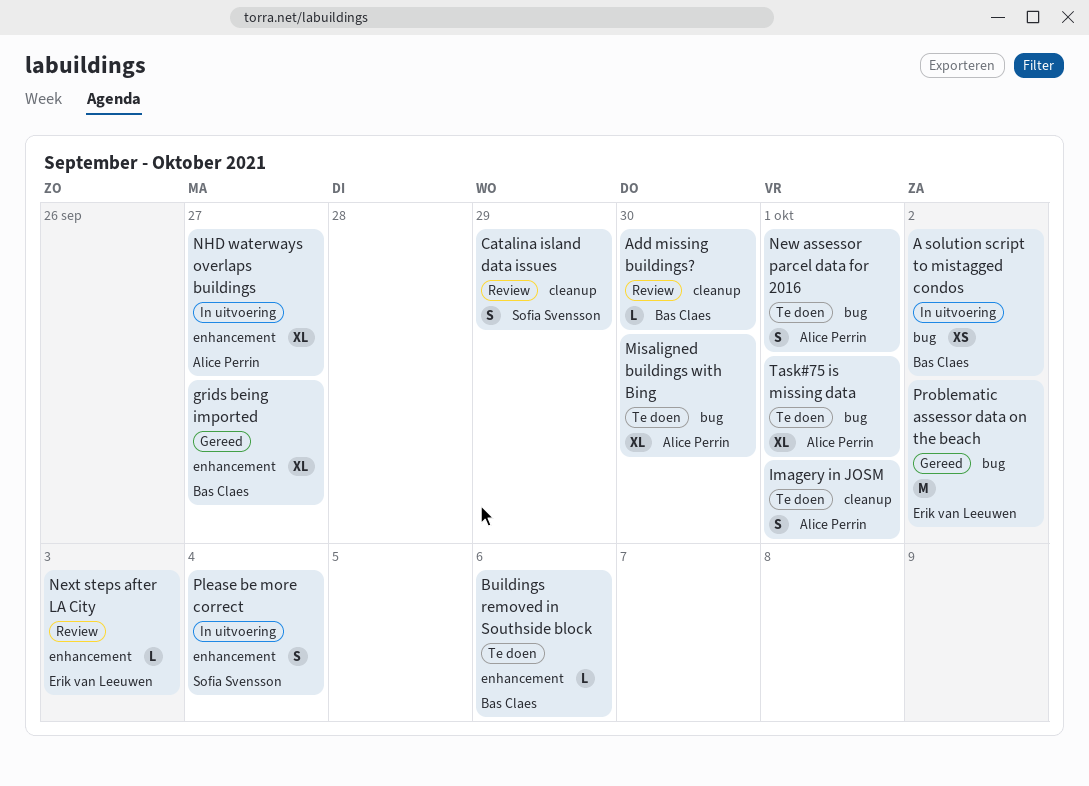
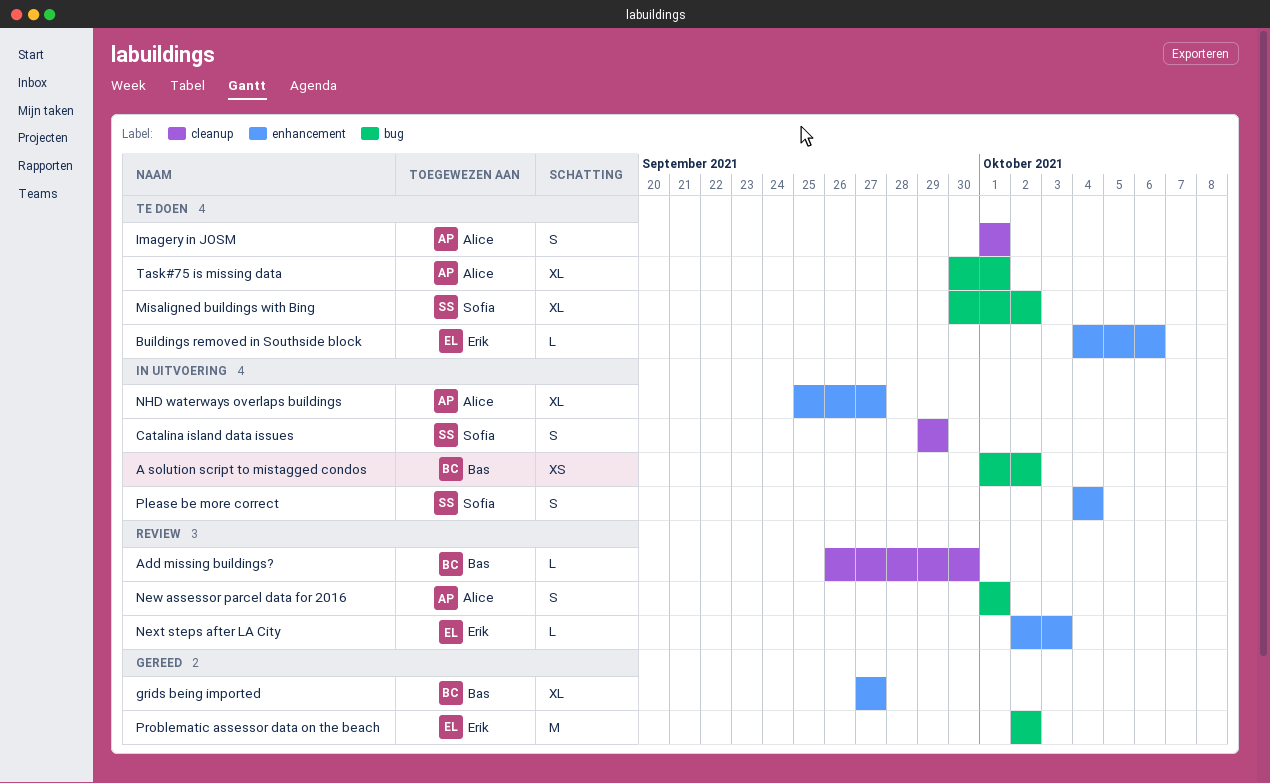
Buildings removed in Southside block, owner: Bas Claes -> Erik van Leeuwen
Catalina island data issues, status: Review -> In uitvoering
Misaligned buildings with Bing, owner: Alice Perrin -> Sofia Svensson
Misaligned buildings with Bing, due: Sep 30 -> Oct 2
New assessor parcel data for 2016, status: Te doen -> Review

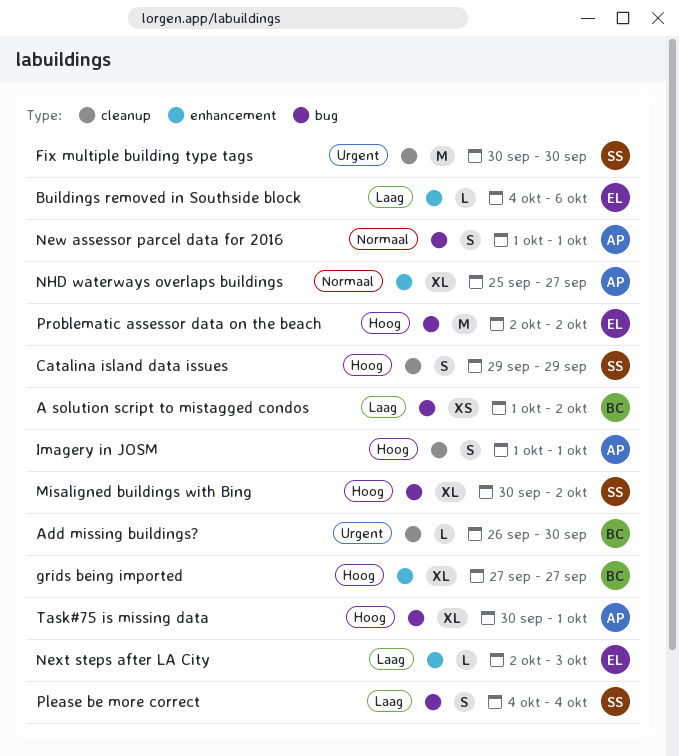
Fix multiple building type tags: none -> present
Please be more correct, label: enhancement -> bug

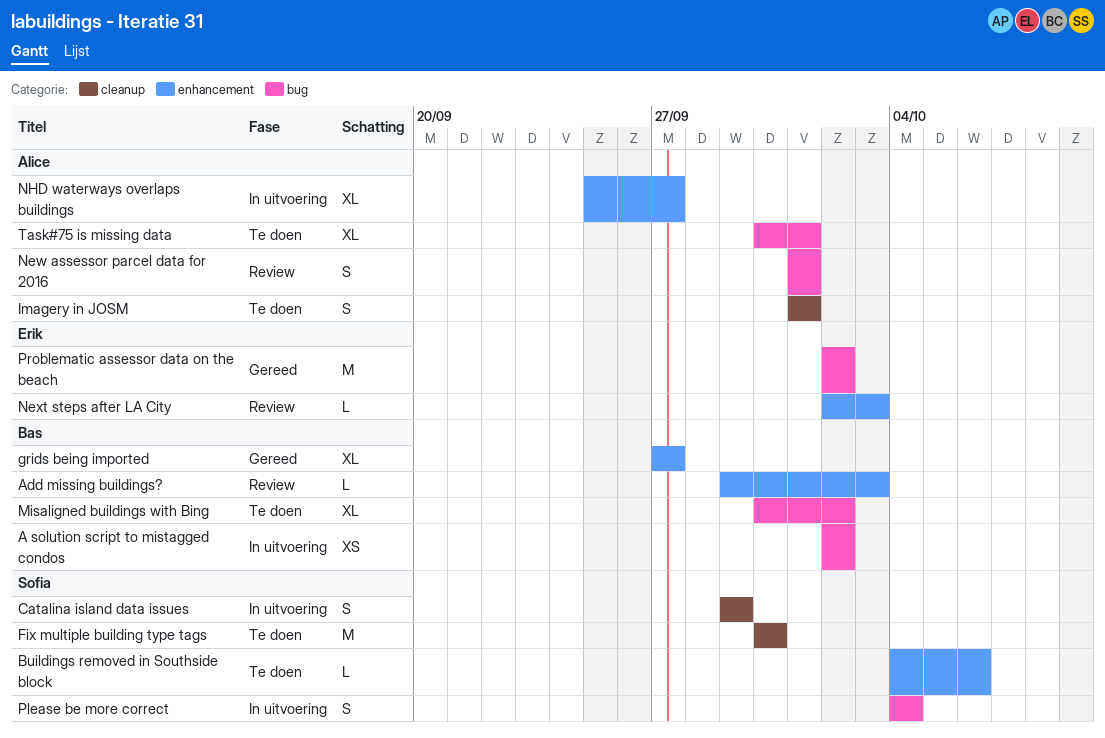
A solution script to mistagged condos, start: Oct 1 -> Oct 2
Add missing buildings?, label: cleanup -> enhancement
Add missing buildings?, start: Sep 26 -> Sep 29
Add missing buildings?, due: Sep 30 -> Oct 3
Buildings removed in Southside block, owner: Erik -> Sofia
Misaligned buildings with Bing, owner: Sofia -> Bas

